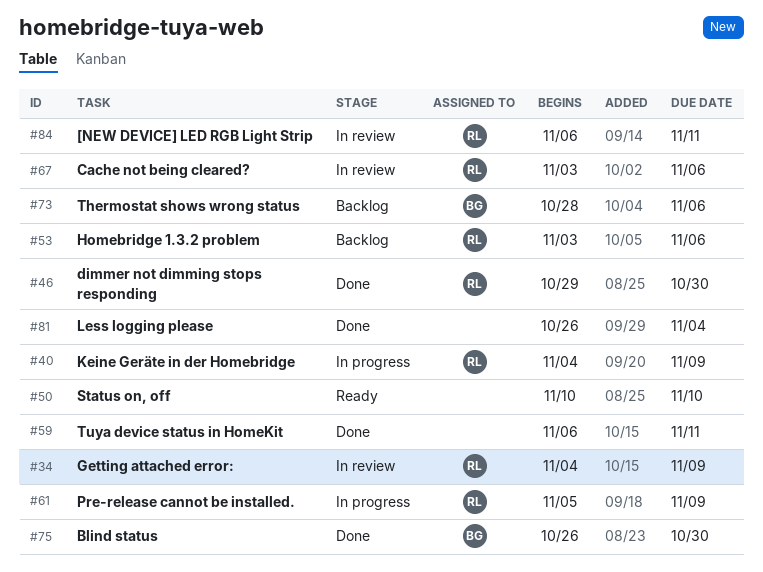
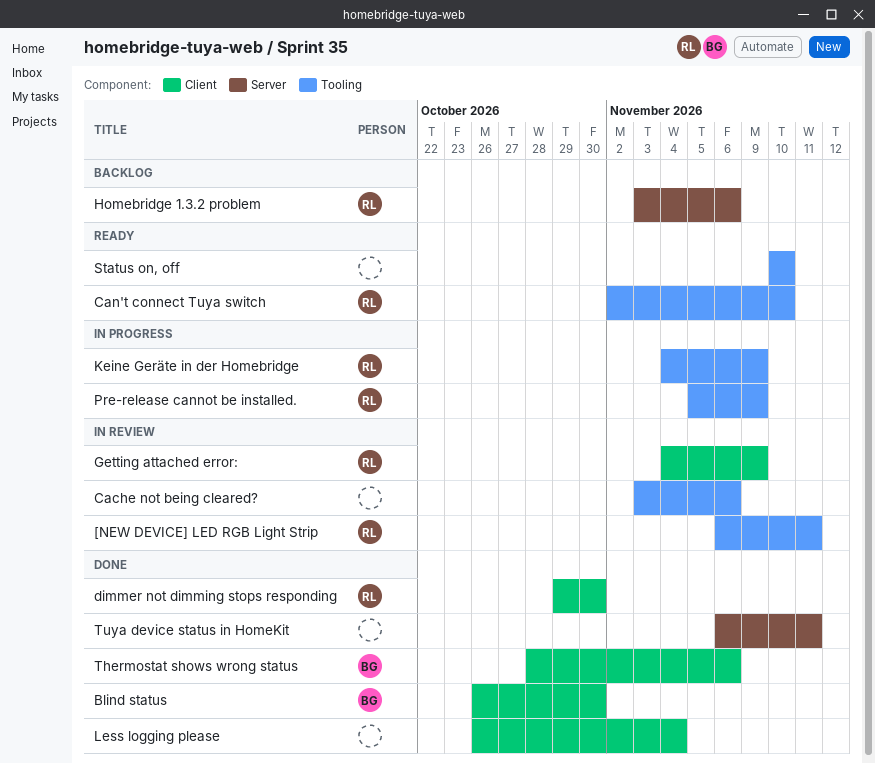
Cache not being cleared?, owner: RL -> none
Can't connect Tuya switch: none -> present
Thermostat shows wrong status, status: Backlog -> Done

